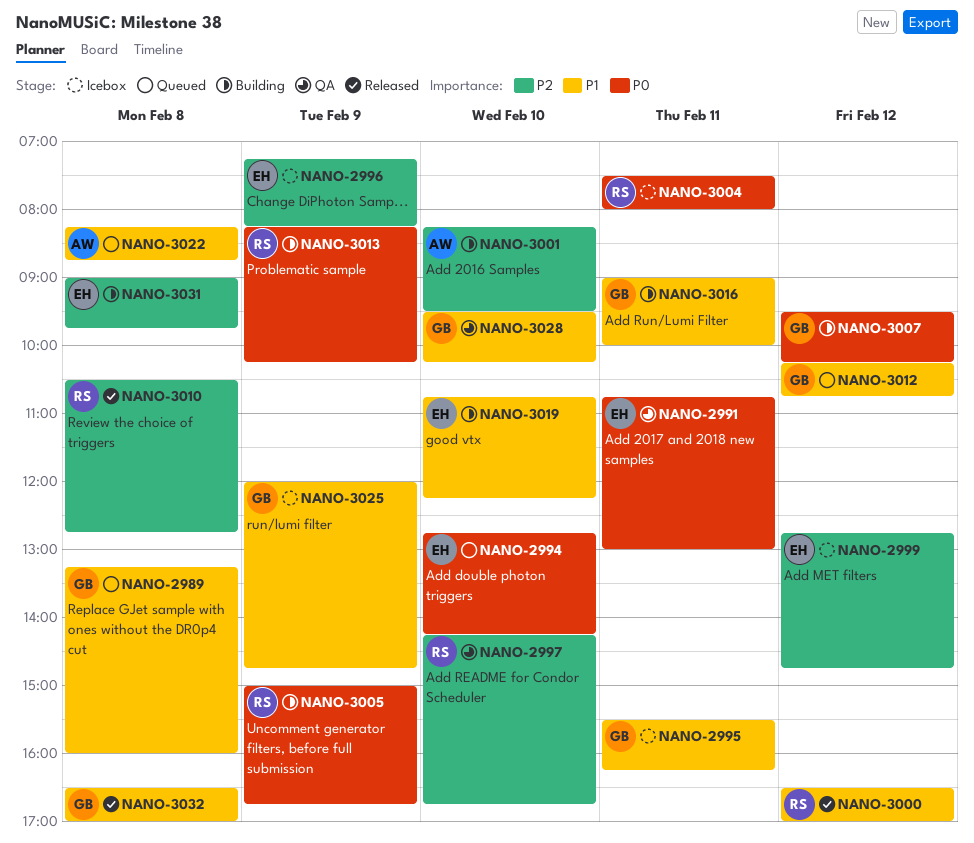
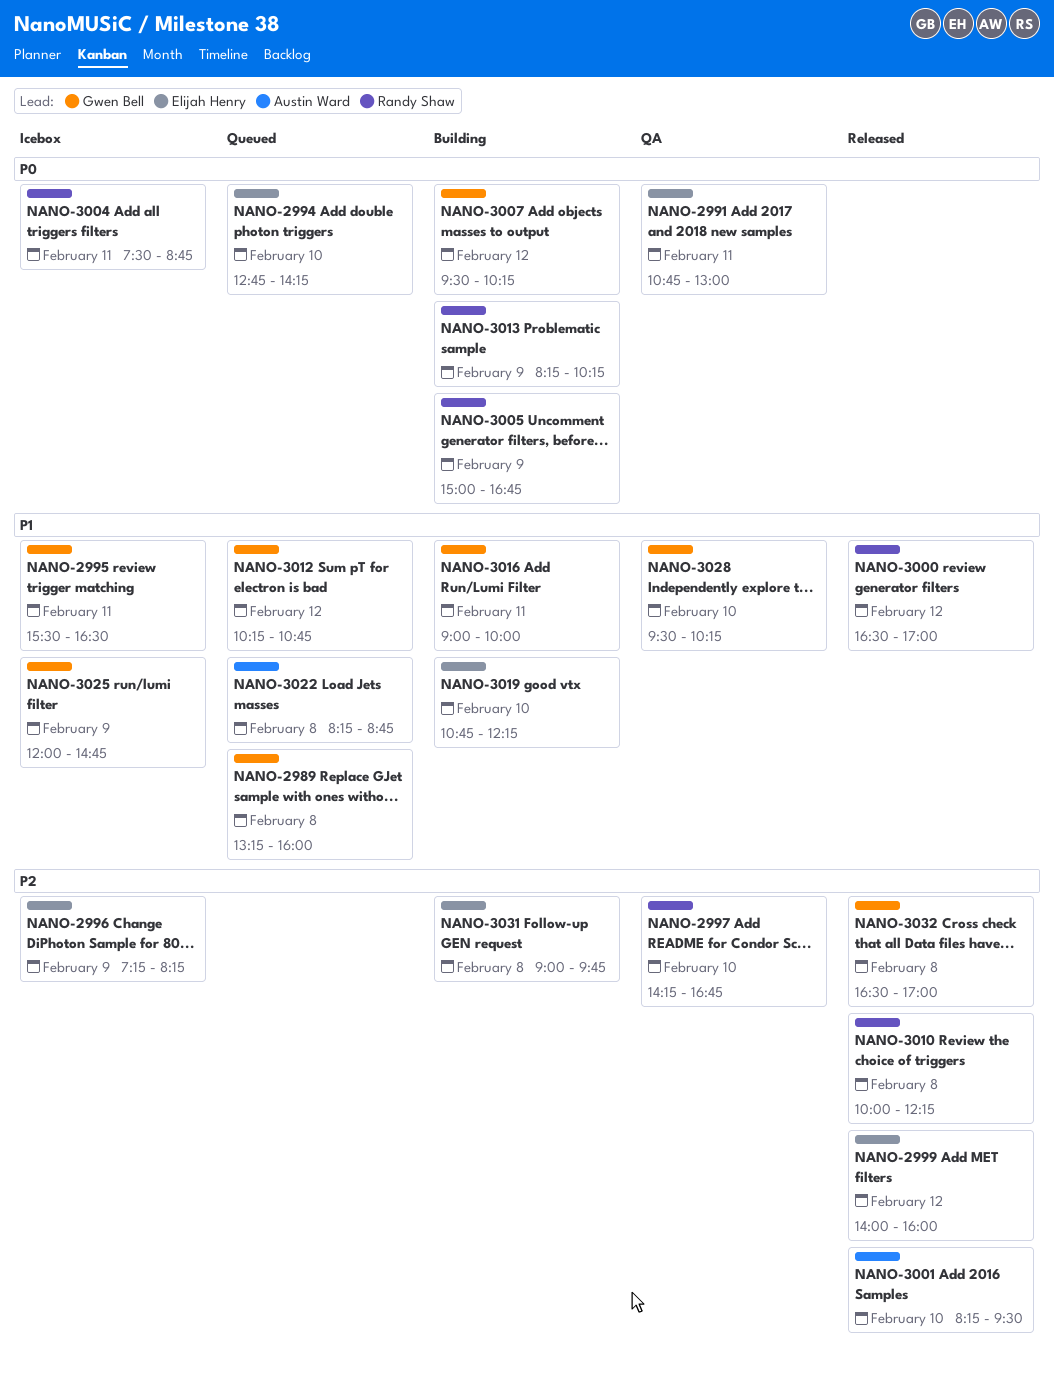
NANO-2995, ends: 16:15 -> 16:30
NANO-2999, status: Icebox -> Released
NANO-2999, begins: 12:45 -> 14:00
NANO-2999, ends: 14:45 -> 16:00
NANO-3001, status: Building -> Released
NANO-3004, ends: 08:00 -> 08:45
NANO-3010, begins: 10:30 -> 10:00
NANO-3010, ends: 12:45 -> 12:15
NANO-3032, priority: P1 -> P2

